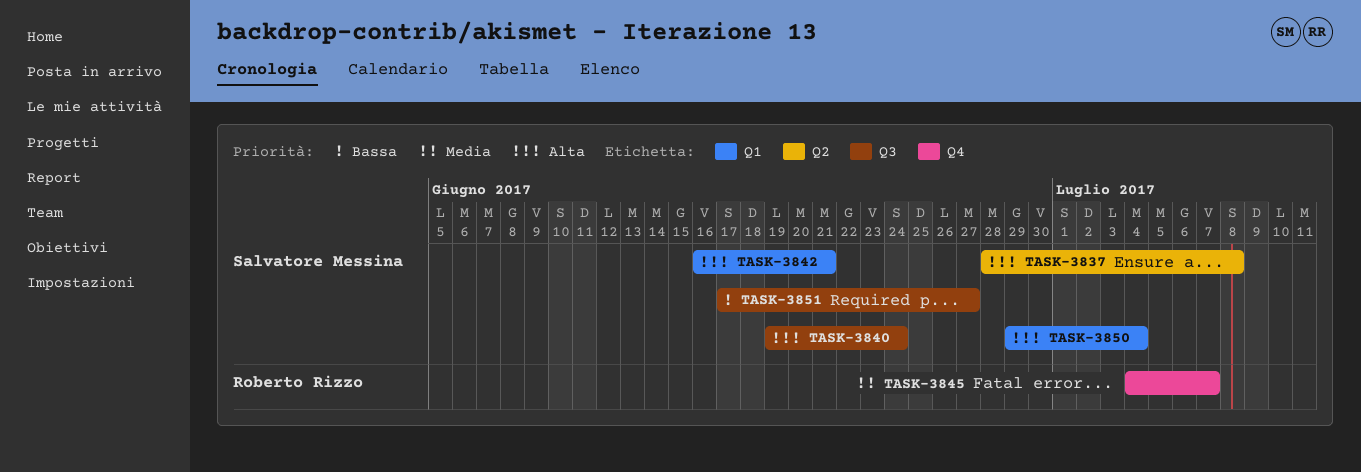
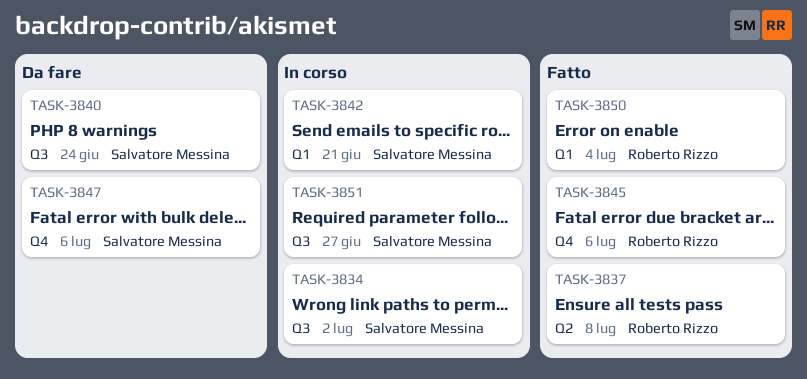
TASK-3834: none -> present
TASK-3837, owner: Salvatore Messina -> Roberto Rizzo
TASK-3845, due: Jul 7 -> Jul 6
TASK-3847: none -> present
TASK-3850, owner: Salvatore Messina -> Roberto Rizzo

